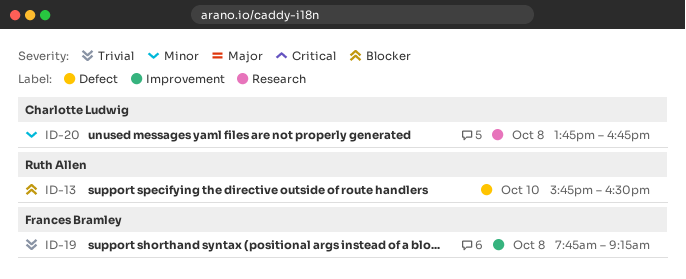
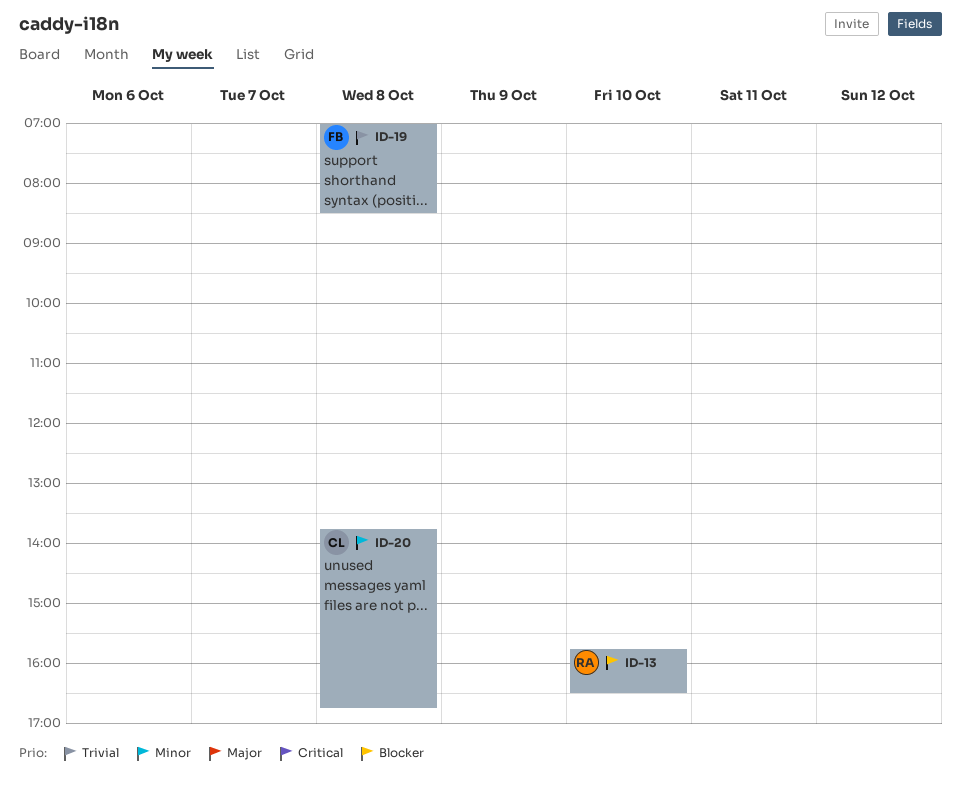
ID-19, begins: 07:45 -> 07:00
ID-19, ends: 09:15 -> 08:30

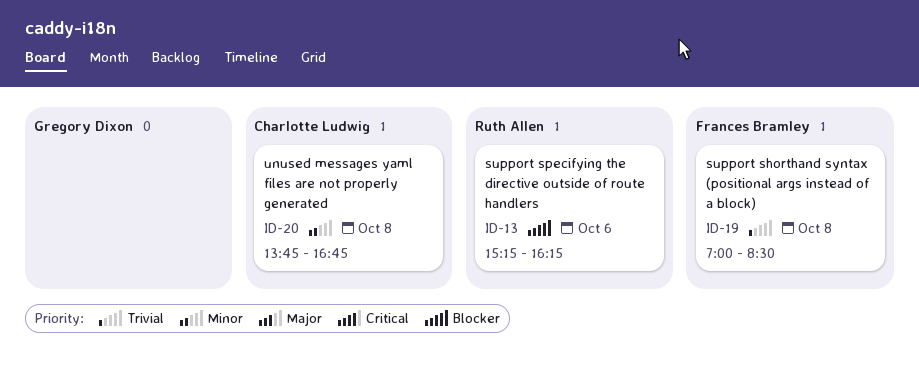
ID-13, day: Oct 10 -> Oct 6
ID-13, begins: 15:45 -> 15:15
ID-13, ends: 16:30 -> 16:15

